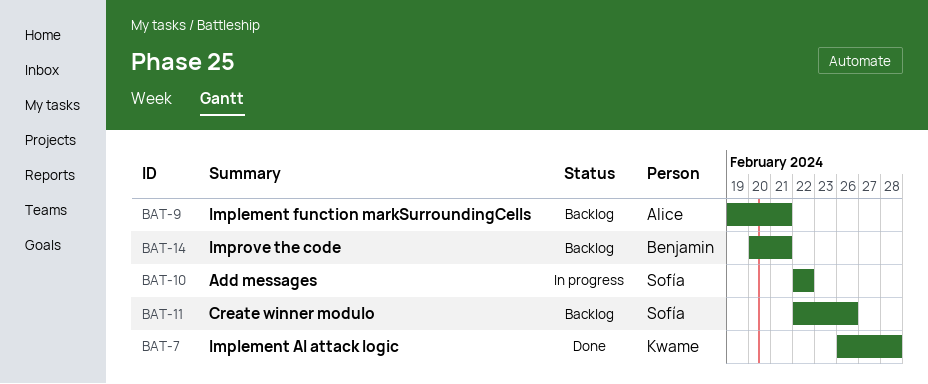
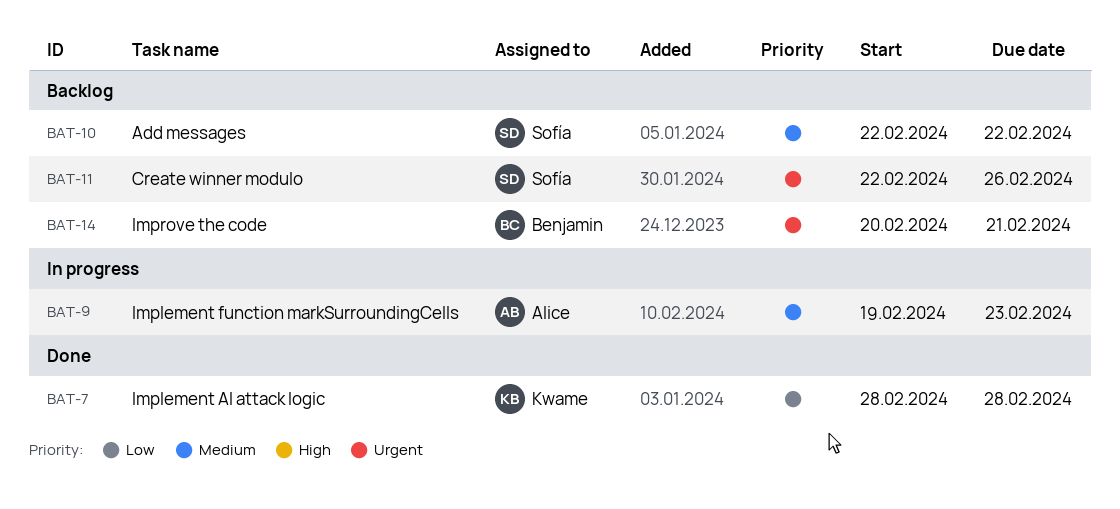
BAT-7, start: Feb 26 -> Feb 28
BAT-9, status: Backlog -> In progress
BAT-9, due: Feb 21 -> Feb 23
BAT-10, status: In progress -> Backlog

